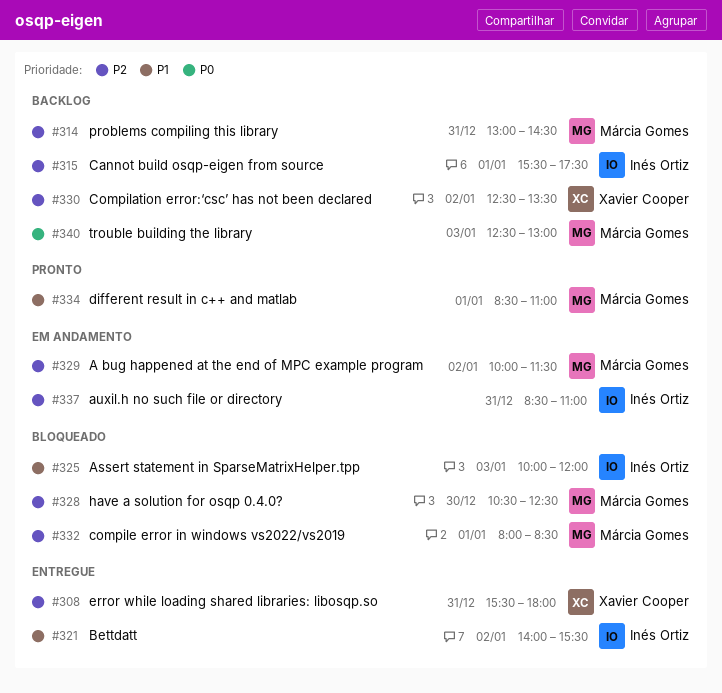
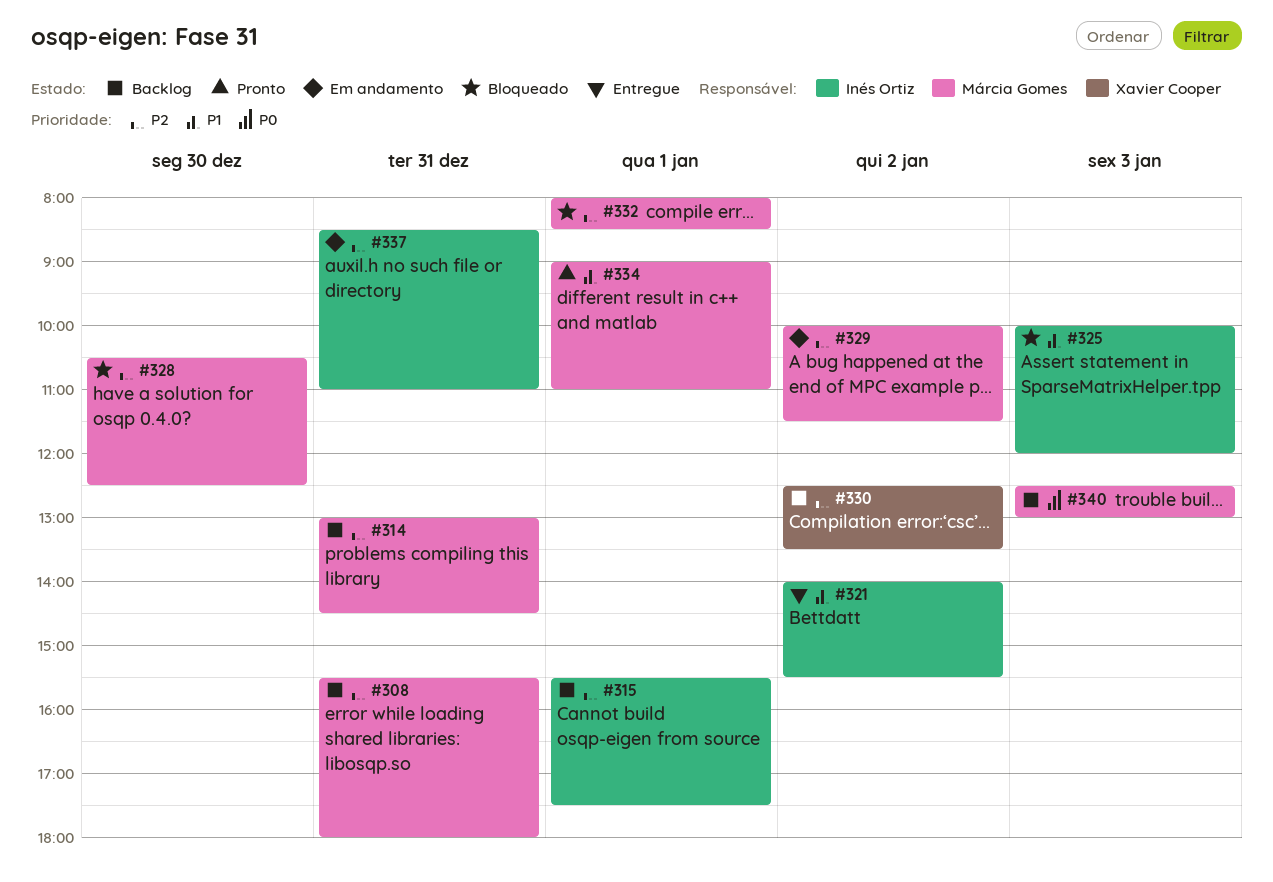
#308, status: Entregue -> Backlog
#308, owner: Xavier Cooper -> Márcia Gomes
#334, begins: 08:30 -> 09:00

